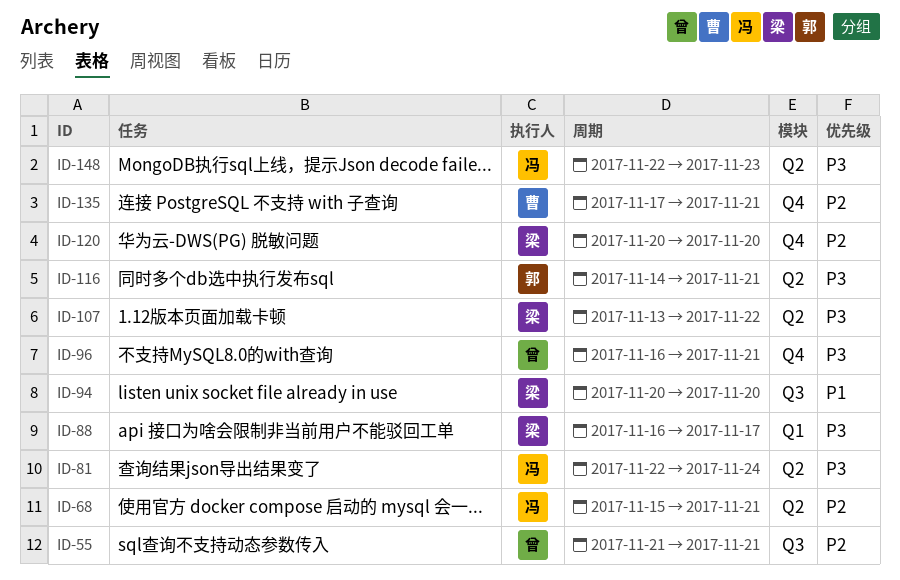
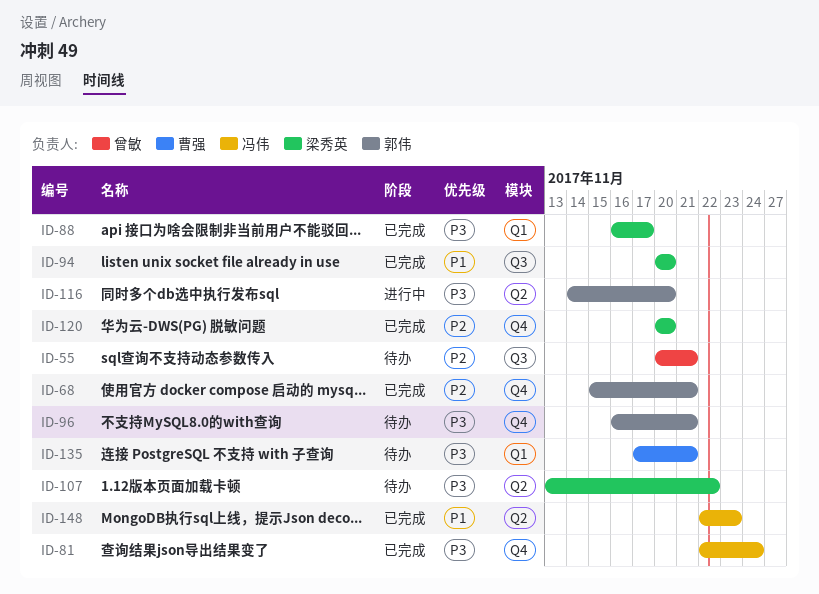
ID-55, start: Nov 21 -> Nov 20
ID-68, owner: 冯伟 -> 郭伟
ID-68, label: Q2 -> Q4
ID-81, label: Q2 -> Q4
ID-96, owner: 曾敏 -> 郭伟
ID-116, due: Nov 21 -> Nov 20
ID-135, priority: P2 -> P3
ID-135, label: Q4 -> Q1
ID-148, priority: P3 -> P1

